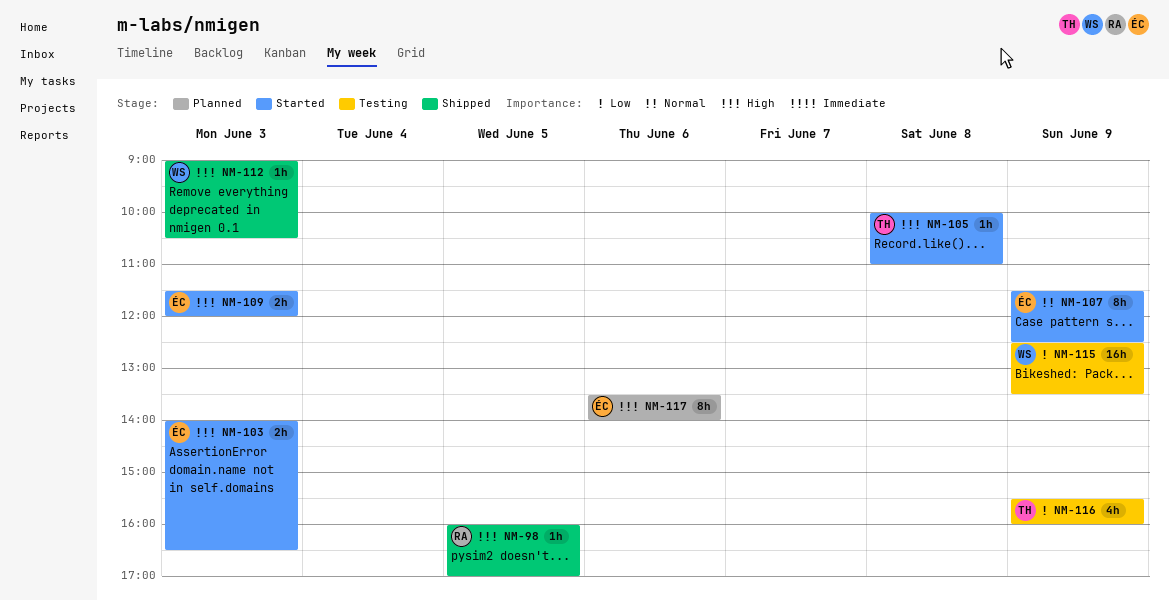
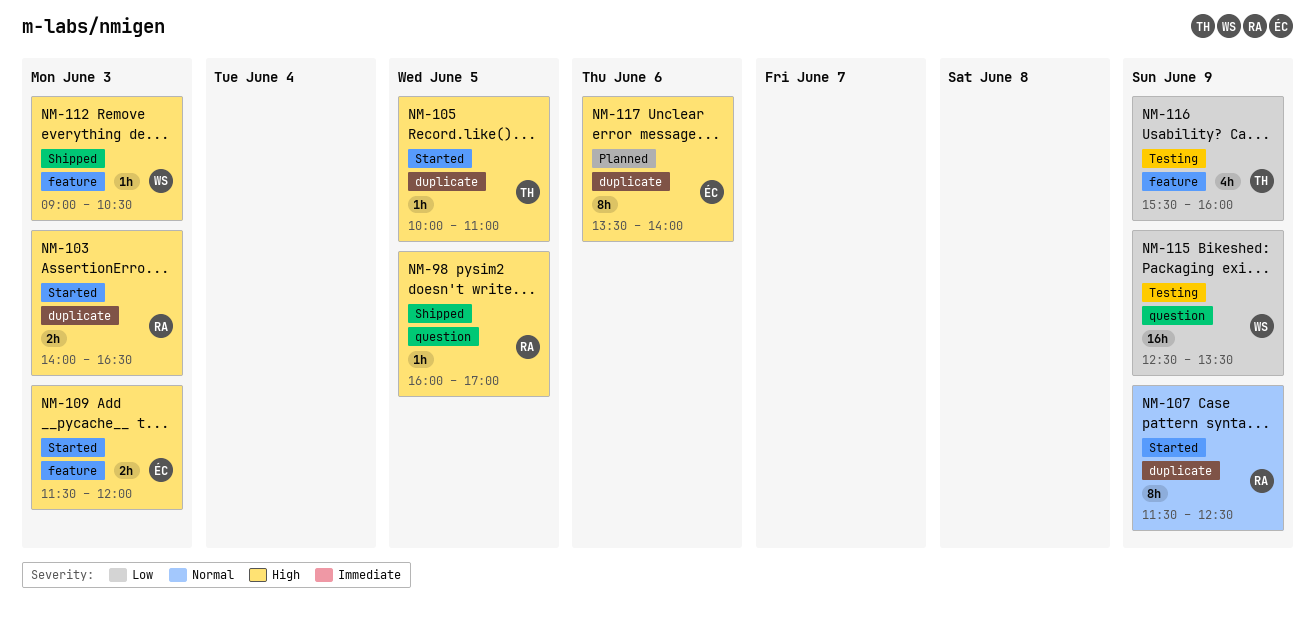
NM-103, owner: ÉC -> RA
NM-105, day: Jun 8 -> Jun 5
NM-107, owner: ÉC -> RA

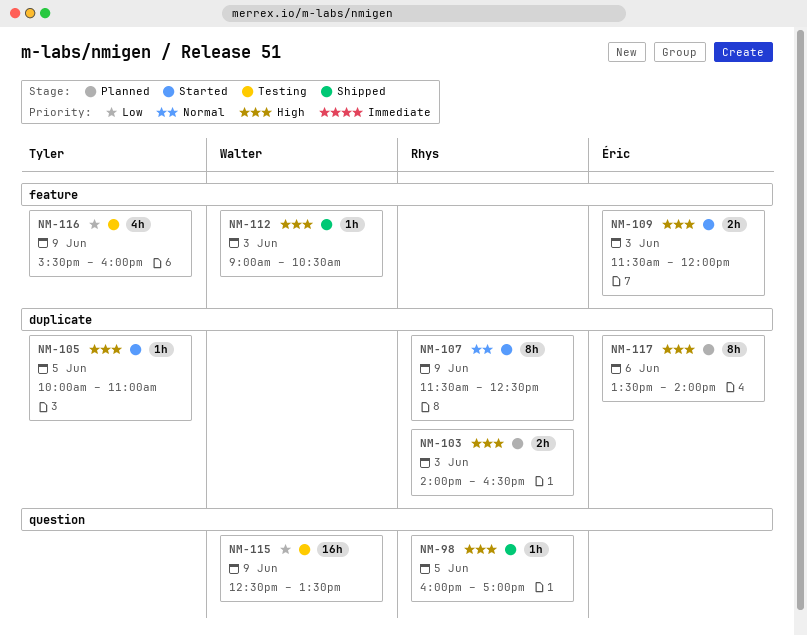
NM-103, status: Started -> Planned

